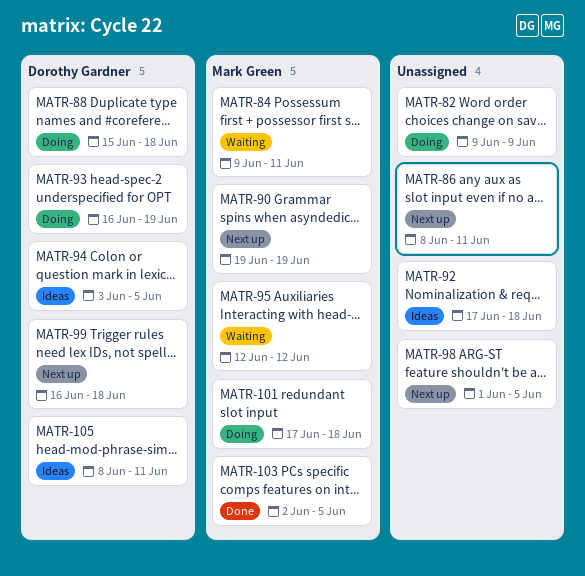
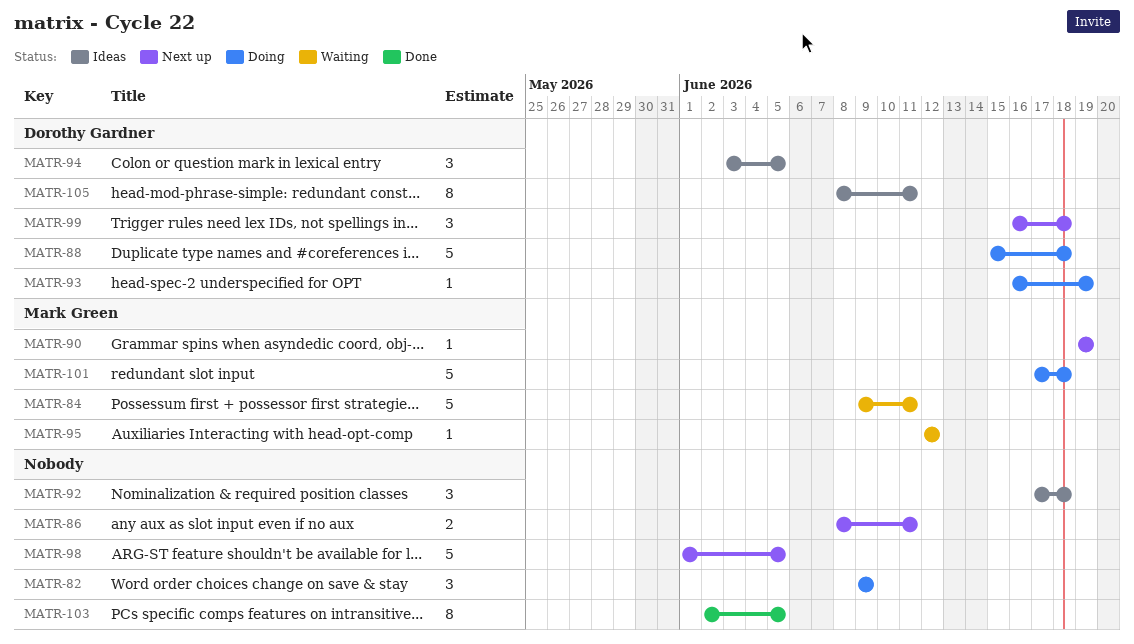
MATR-103, owner: Mark Green -> none

